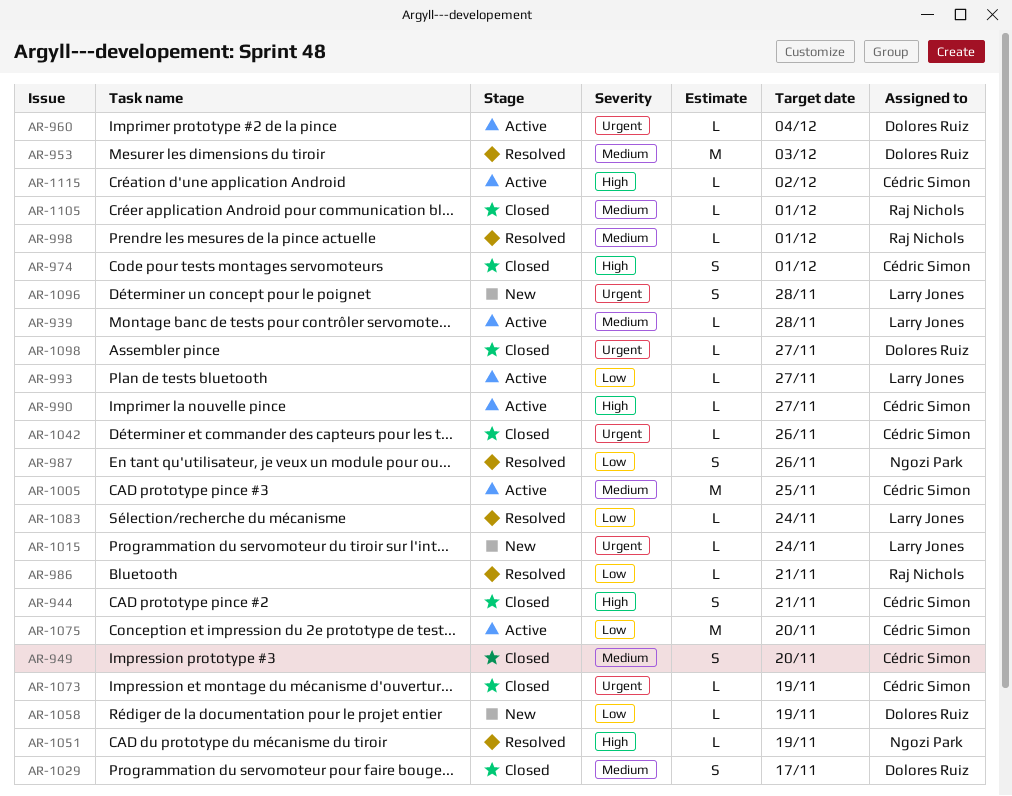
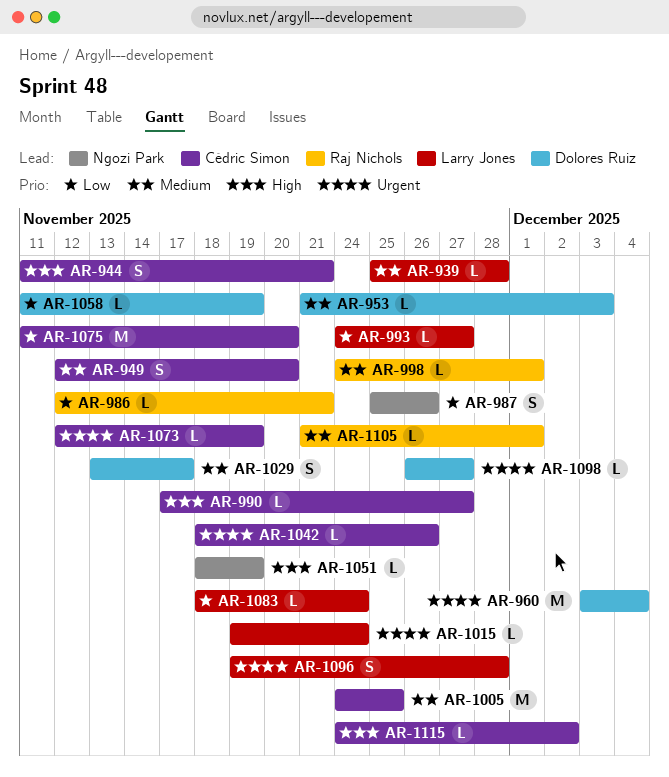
AR-953, estimate: M -> L
AR-960, estimate: L -> M
AR-974: present -> none

